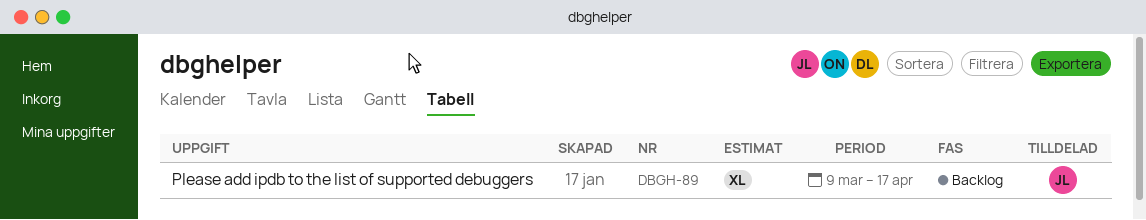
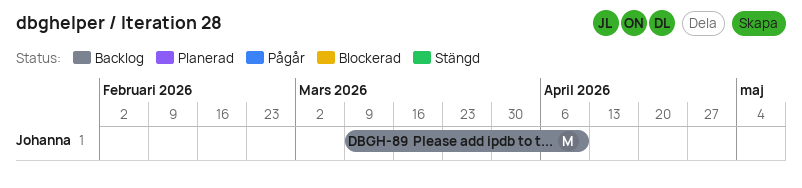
DBGH-89, estimate: XL -> M
DBGH-89, due: Apr 17 -> Apr 10

